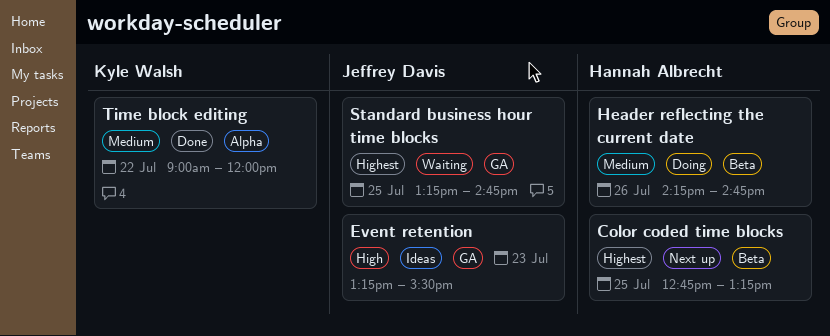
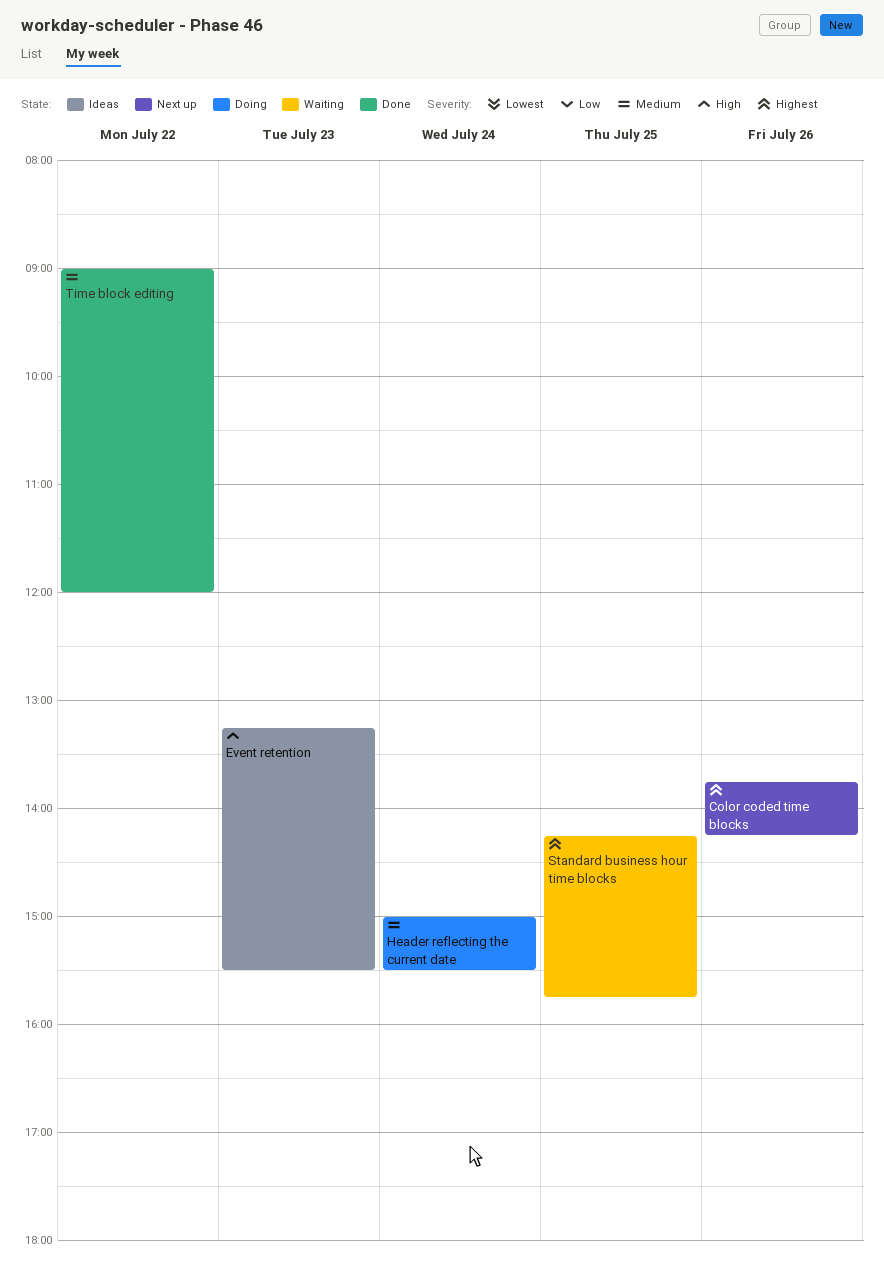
Color coded time blocks, day: Jul 25 -> Jul 26
Color coded time blocks, begins: 12:45 -> 13:45
Color coded time blocks, ends: 13:15 -> 14:15
Header reflecting the current date, day: Jul 26 -> Jul 24
Header reflecting the current date, begins: 14:15 -> 15:00
Header reflecting the current date, ends: 14:45 -> 15:30
Standard business hour time blocks, begins: 13:15 -> 14:15
Standard business hour time blocks, ends: 14:45 -> 15:45

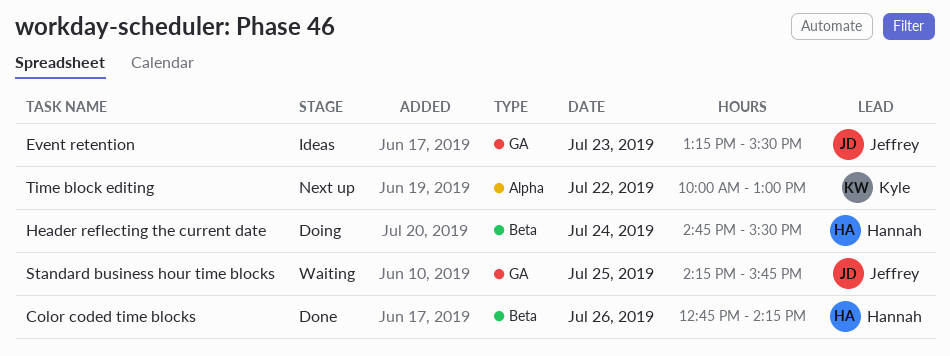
Color coded time blocks, status: Next up -> Done
Color coded time blocks, begins: 13:45 -> 12:45
Header reflecting the current date, begins: 15:00 -> 14:45
Time block editing, status: Done -> Next up
Time block editing, begins: 09:00 -> 10:00
Time block editing, ends: 12:00 -> 13:00

